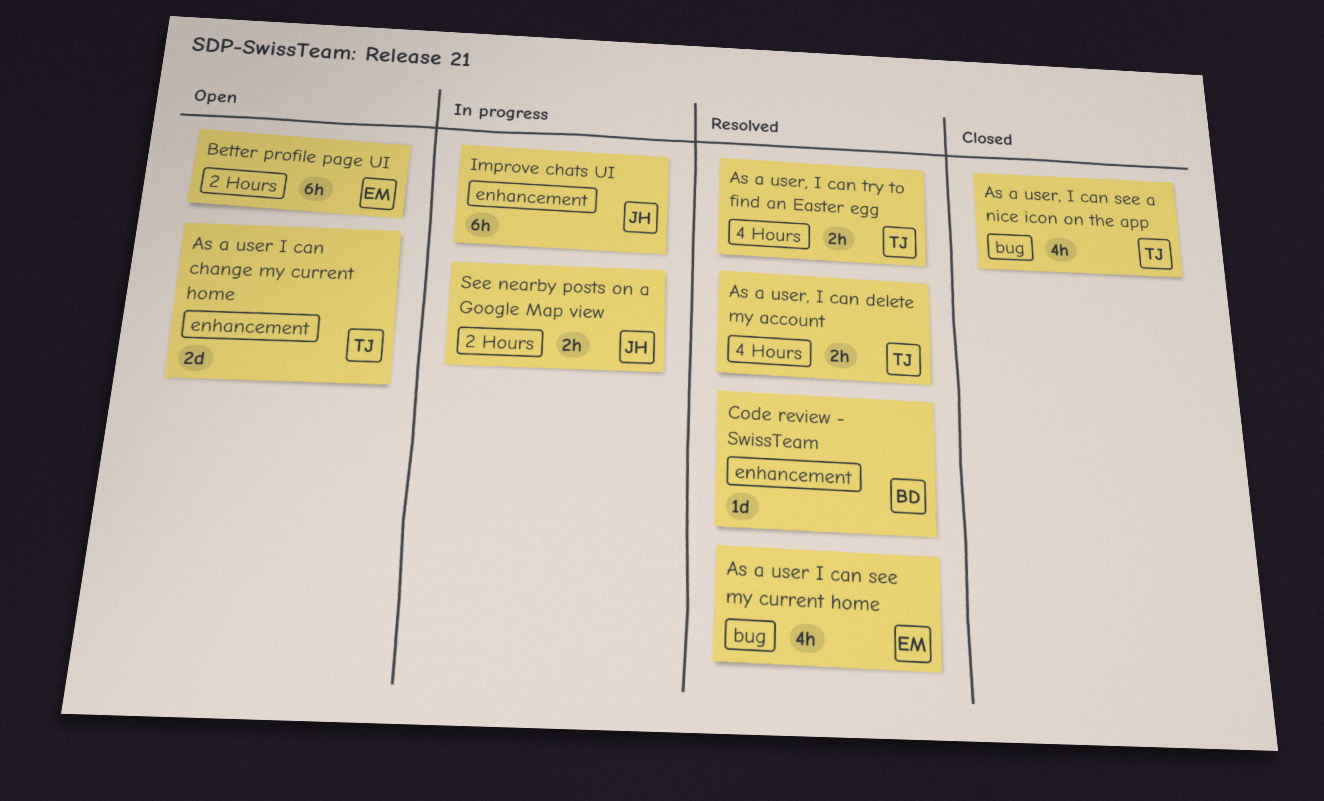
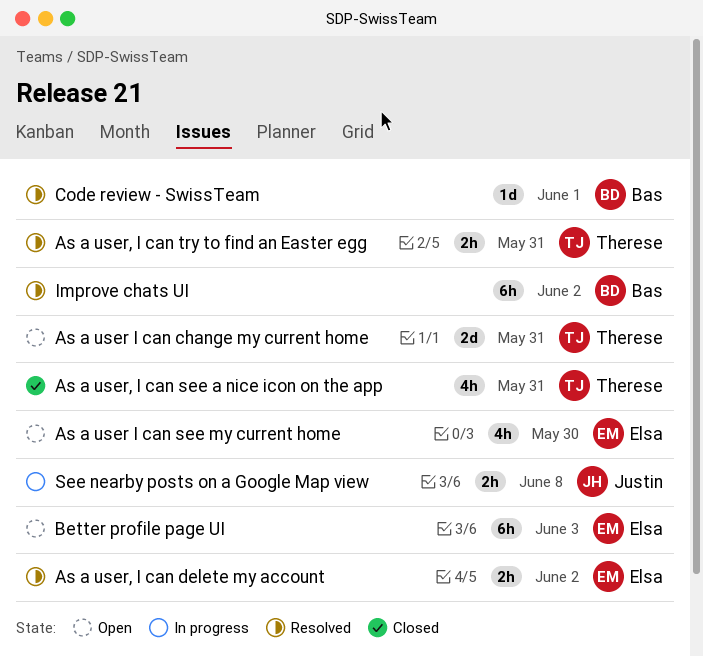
As a user I can see my current home, status: Resolved -> Open
As a user, I can delete my account, owner: Therese -> Elsa
Improve chats UI, status: In progress -> Resolved
Improve chats UI, owner: Justin -> Bas

